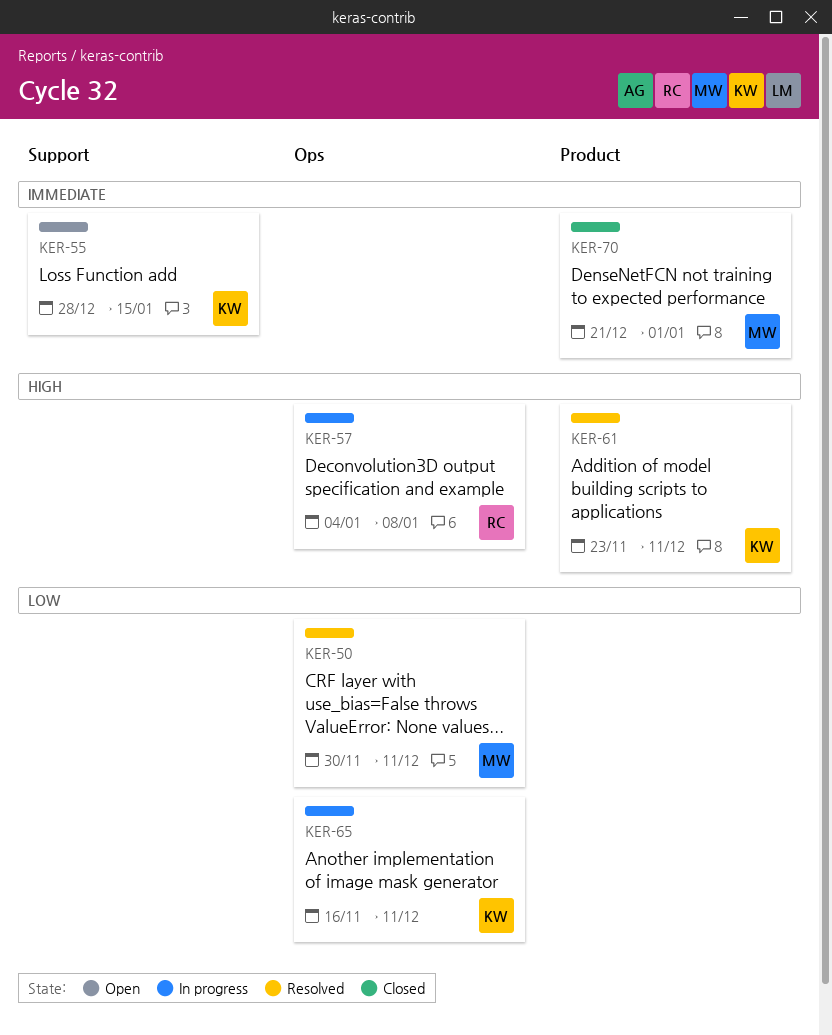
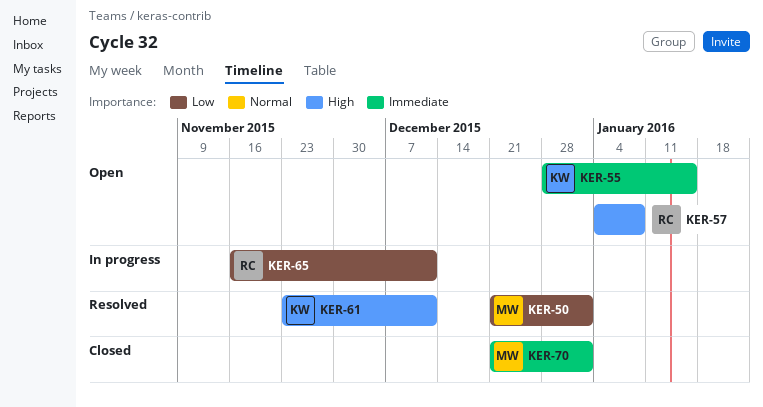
KER-50, start: Nov 30 -> Dec 21
KER-50, due: Dec 11 -> Jan 1
KER-57, status: In progress -> Open
KER-65, owner: KW -> RC

